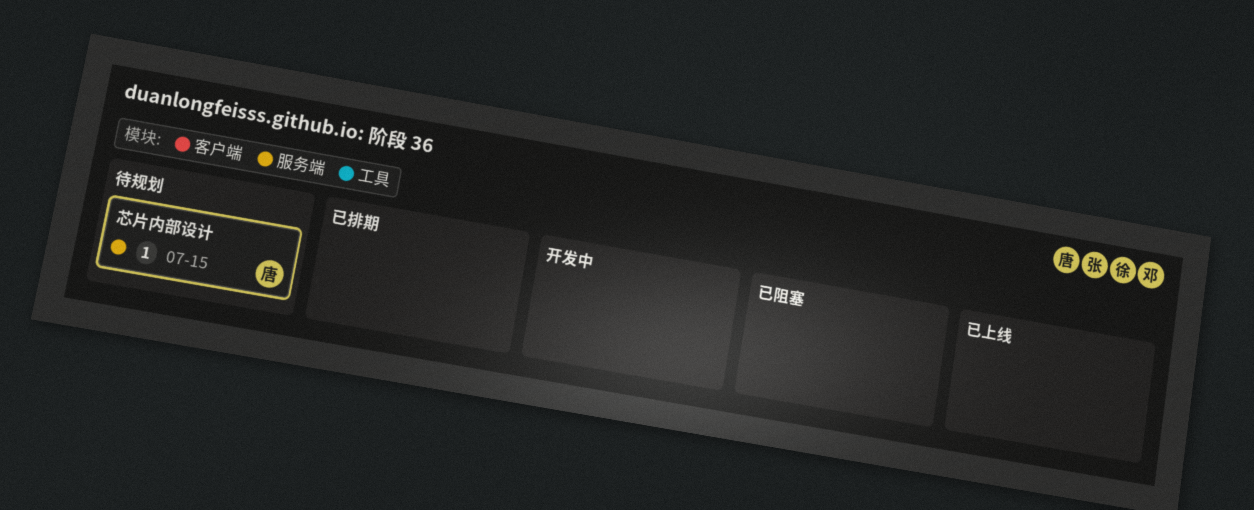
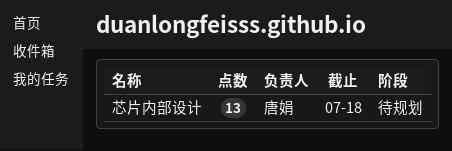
芯片内部设计, estimate: 1 -> 13
芯片内部设计, due: Jul 15 -> Jul 18

